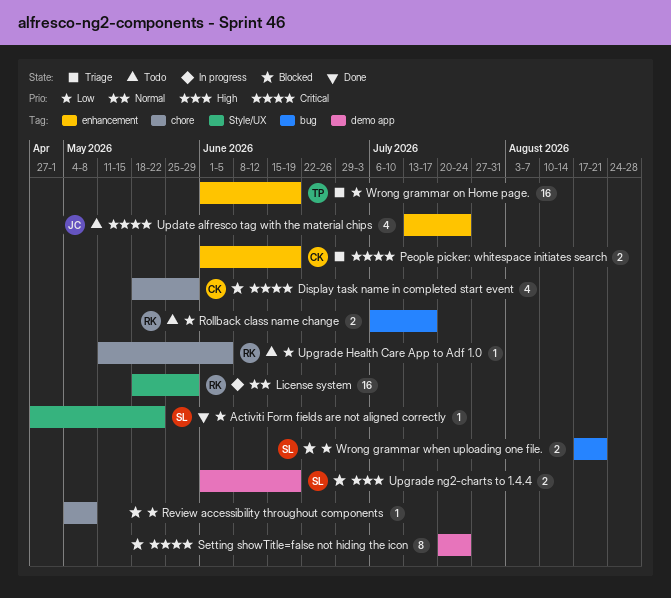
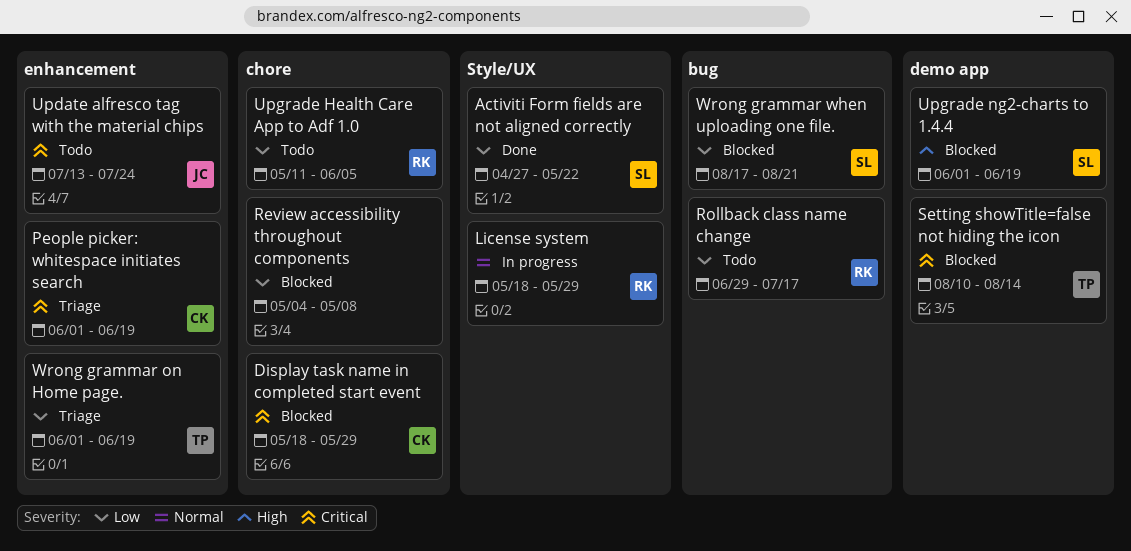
Rollback class name change, start: Jul 6 -> Jun 29
Setting showTitle=false not hiding the icon, owner: none -> TP
Setting showTitle=false not hiding the icon, start: Jul 20 -> Aug 10
Setting showTitle=false not hiding the icon, due: Jul 24 -> Aug 14

